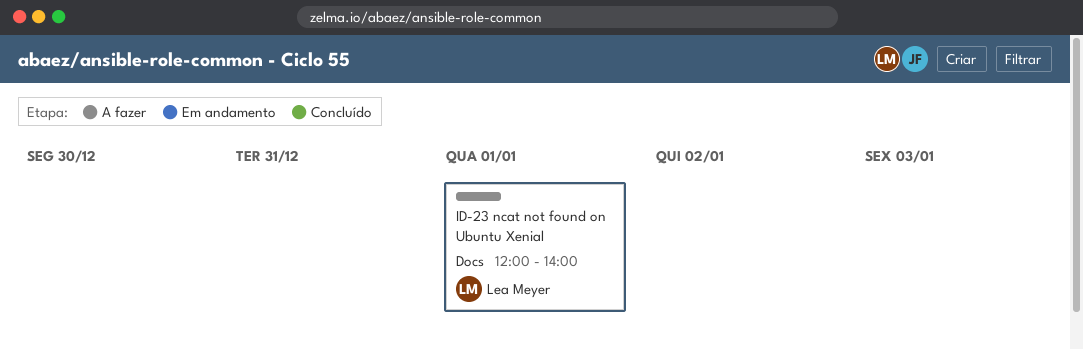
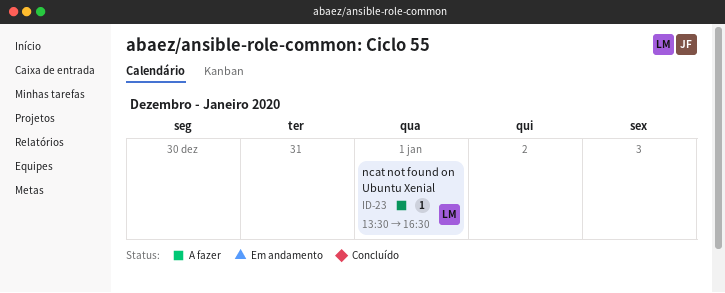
ID-23, begins: 12:00 -> 13:30
ID-23, ends: 14:00 -> 16:30

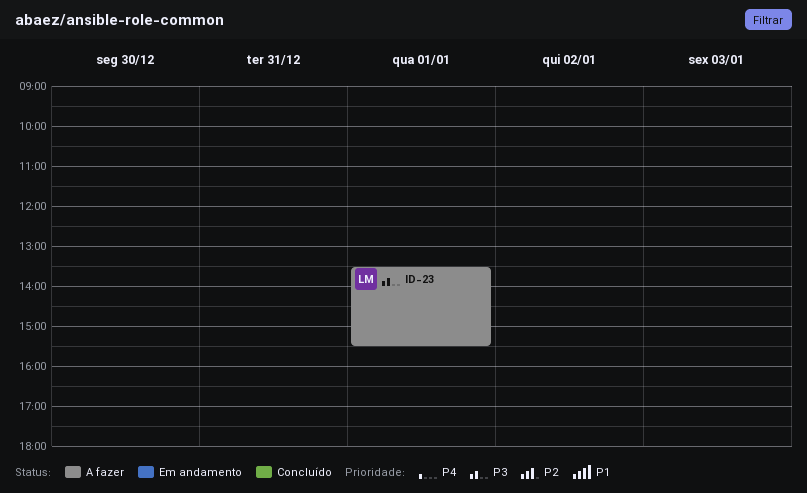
ID-23, ends: 16:30 -> 15:30

